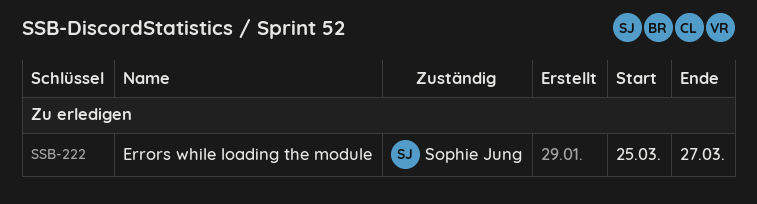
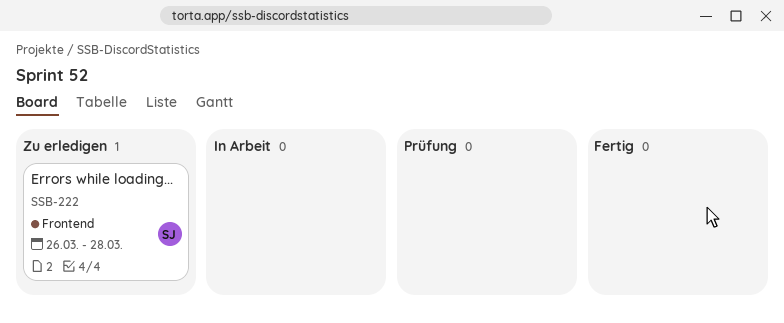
SSB-222, start: Mar 25 -> Mar 26
SSB-222, due: Mar 27 -> Mar 28

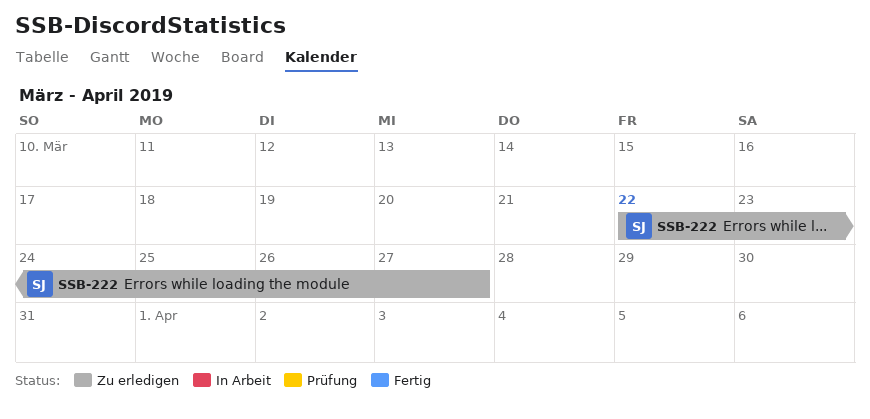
SSB-222, start: Mar 26 -> Mar 22
SSB-222, due: Mar 28 -> Mar 27

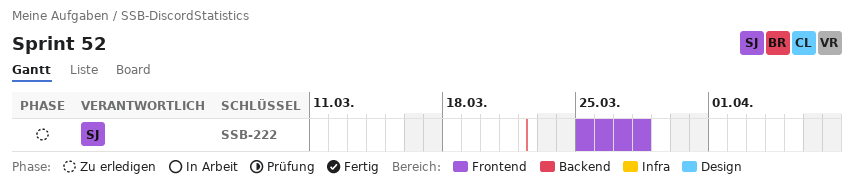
SSB-222, start: Mar 22 -> Mar 25
SSB-222, due: Mar 27 -> Mar 28

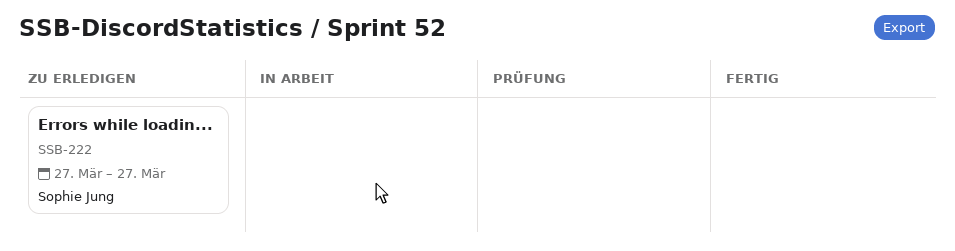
SSB-222, start: Mar 25 -> Mar 27
SSB-222, due: Mar 28 -> Mar 27

